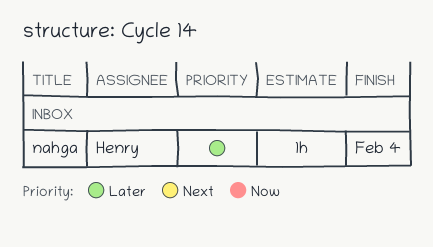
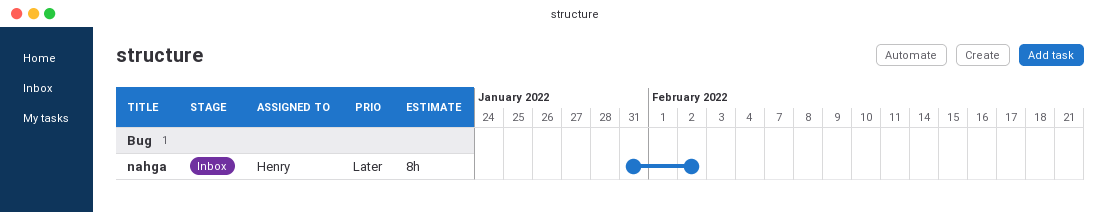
nahga, estimate: 1h -> 8h
nahga, due: Feb 4 -> Feb 2

